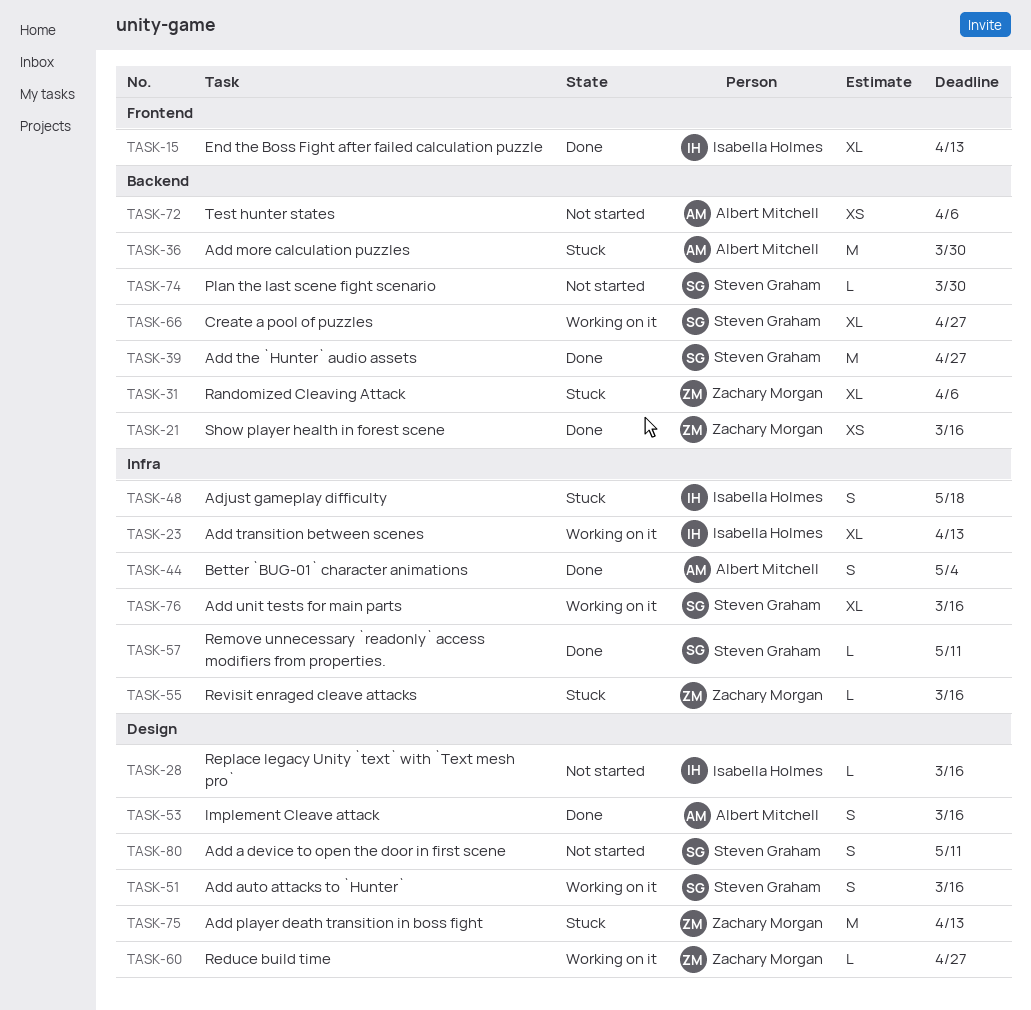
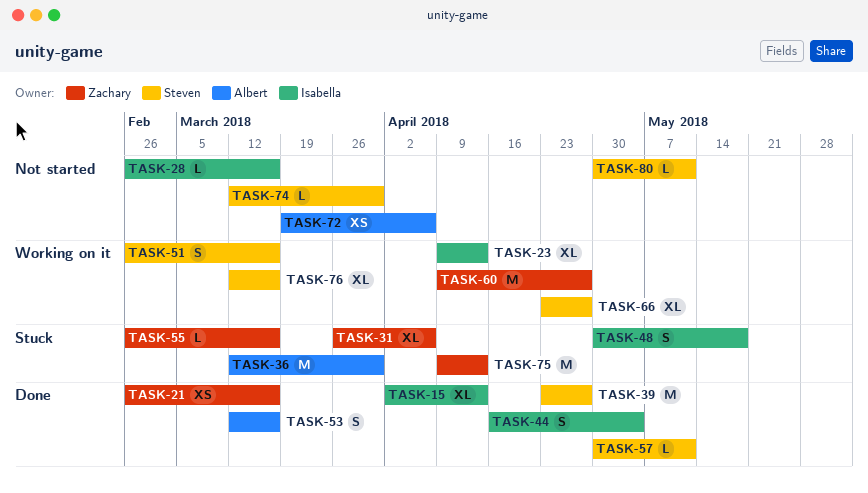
TASK-44, owner: Albert Mitchell -> Isabella Holmes
TASK-60, estimate: L -> M
TASK-80, estimate: S -> L

